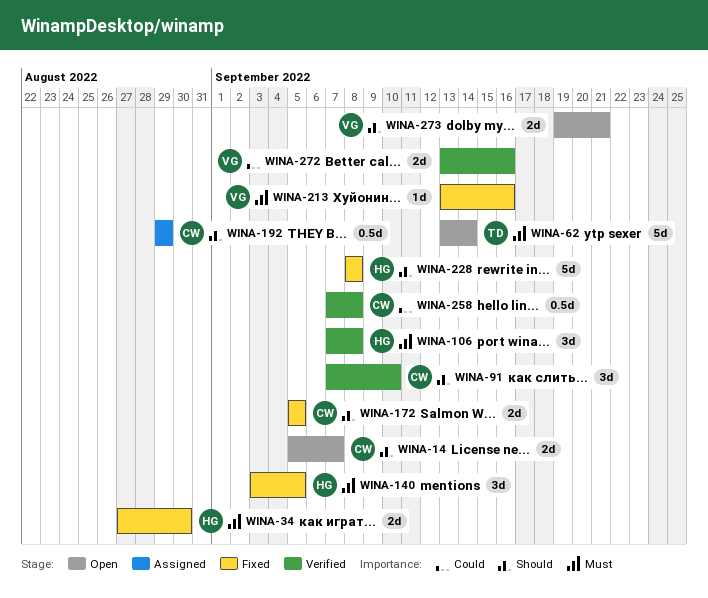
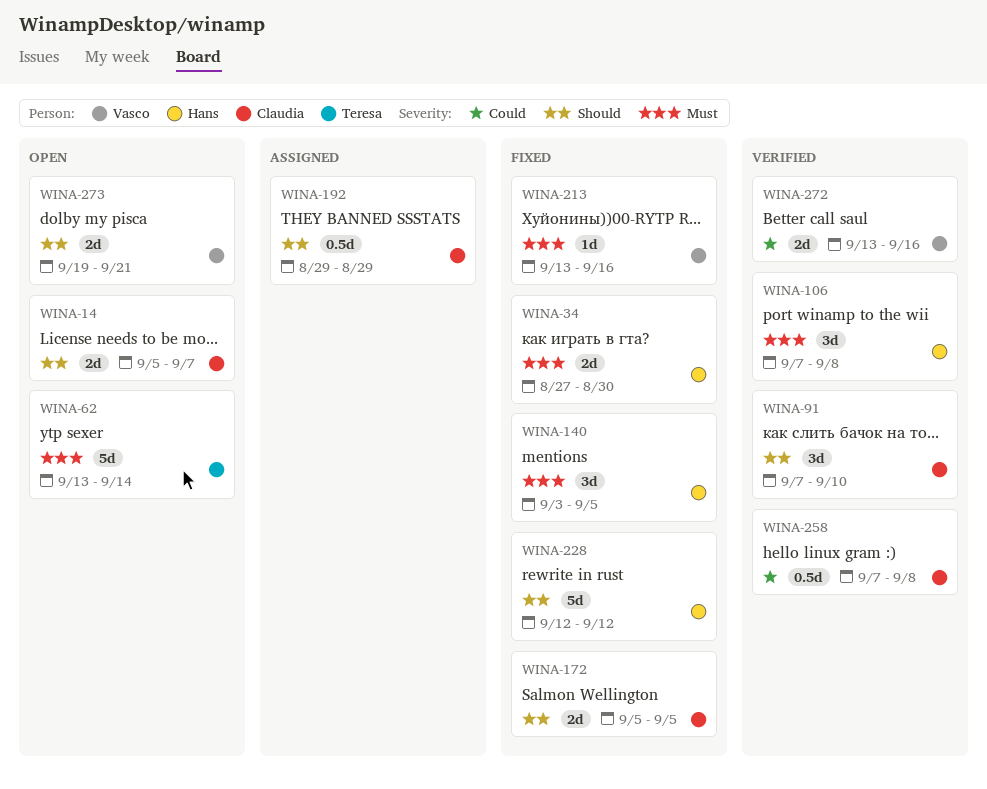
WINA-228, start: Sep 8 -> Sep 12
WINA-228, due: Sep 8 -> Sep 12

